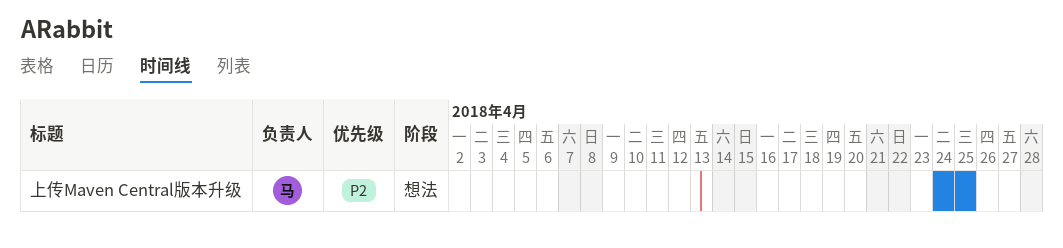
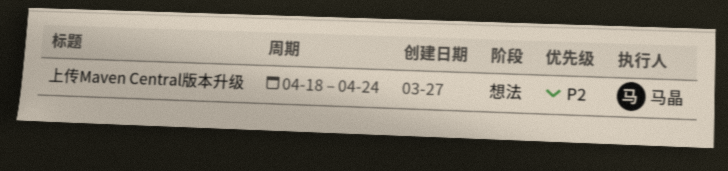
上传Maven Central版本升级, start: Apr 24 -> Apr 18
上传Maven Central版本升级, due: Apr 25 -> Apr 24

